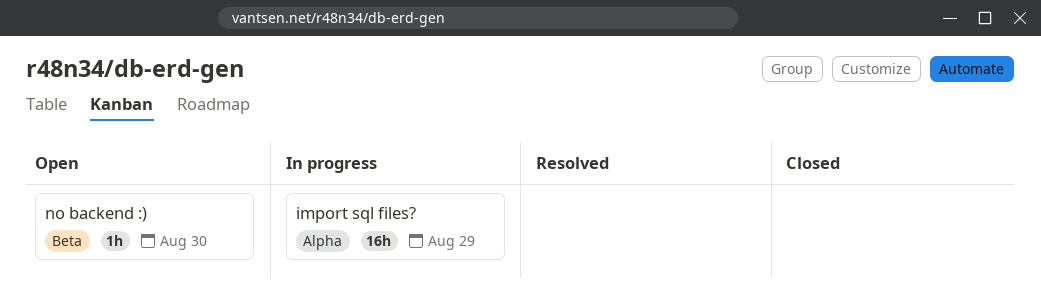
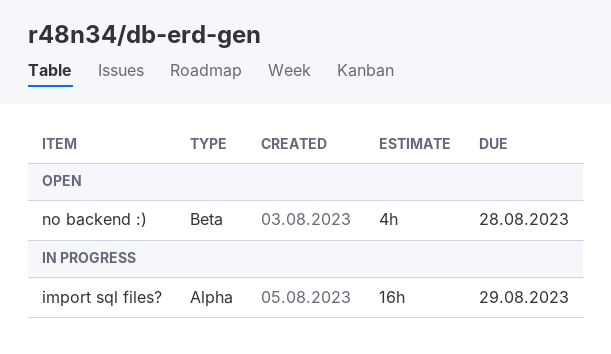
no backend :), estimate: 1h -> 4h
no backend :), due: Aug 30 -> Aug 28

